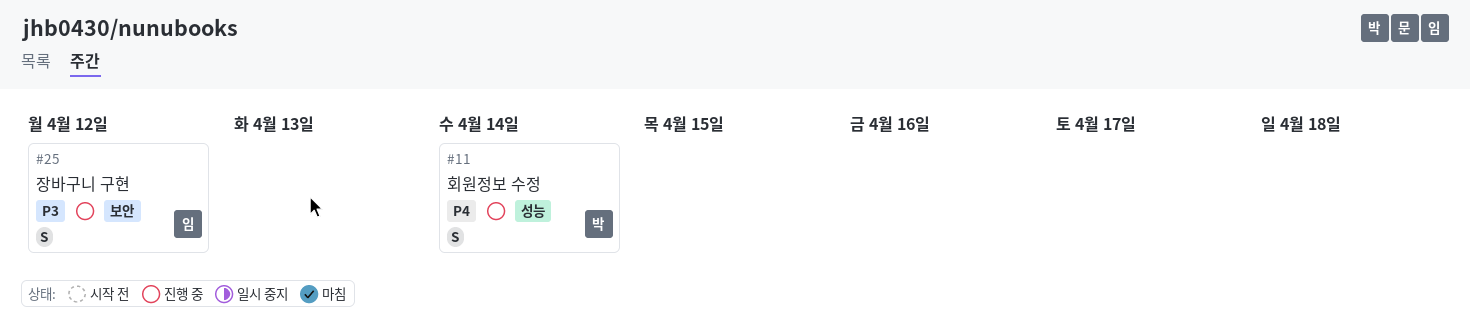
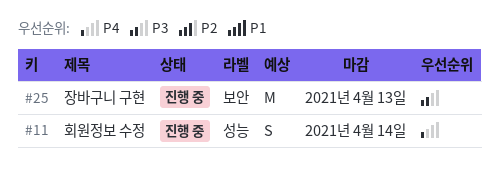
#25, estimate: S -> M
#25, due: Apr 12 -> Apr 13

